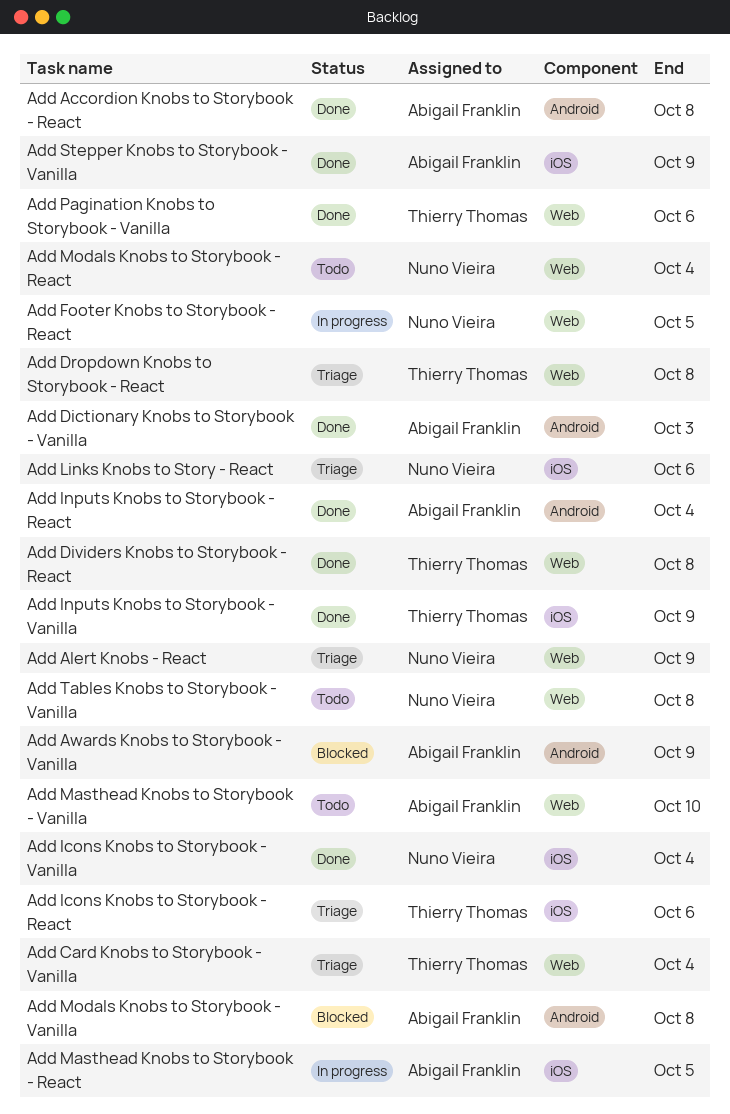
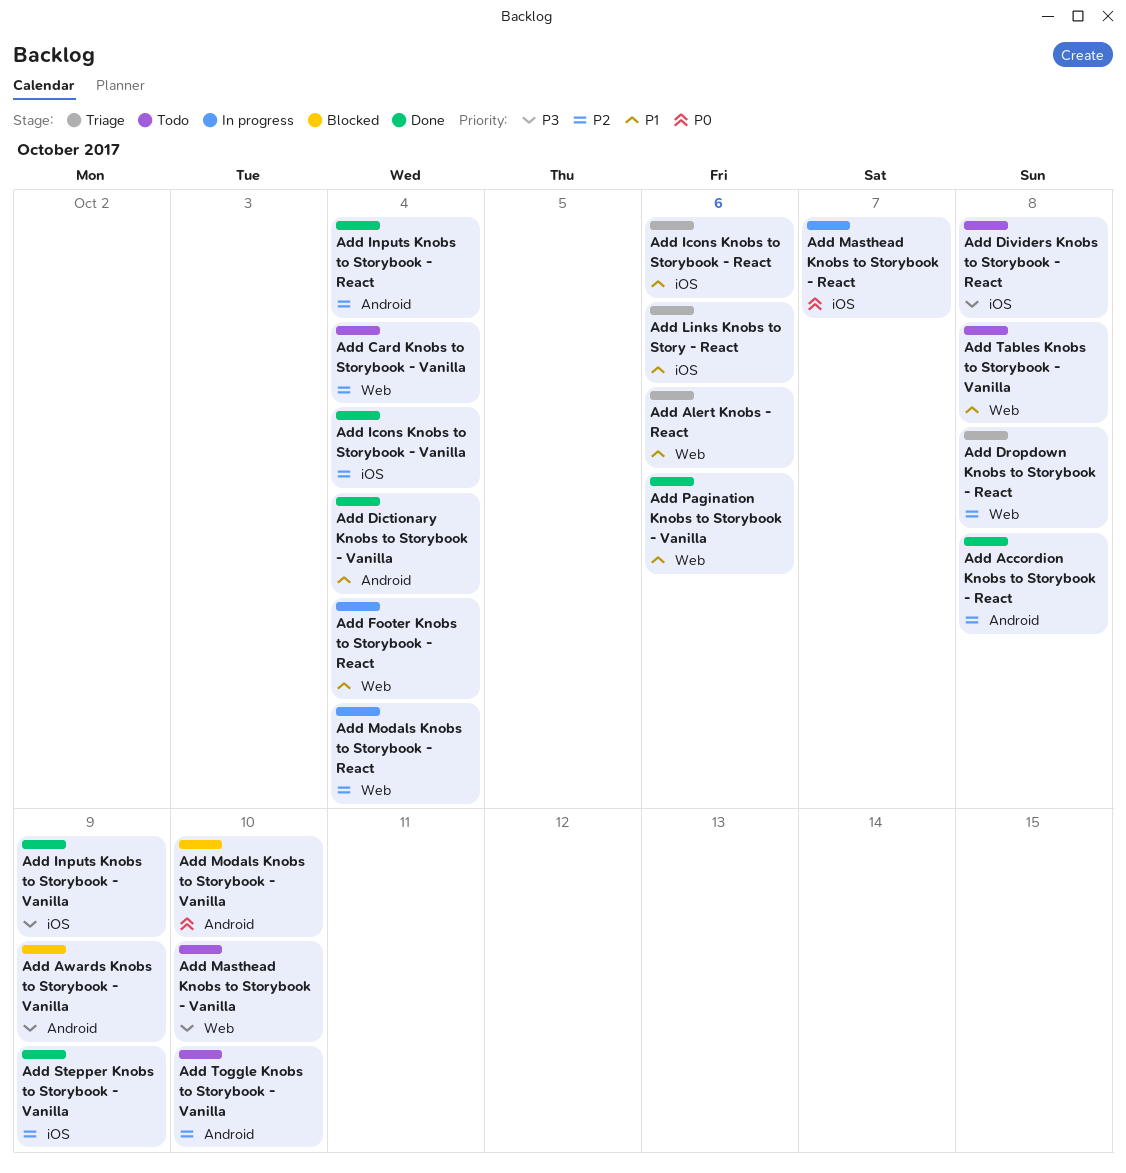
Add Alert Knobs - React, due: Oct 9 -> Oct 6
Add Card Knobs to Storybook - Vanilla, status: Triage -> Todo
Add Dictionary Knobs to Storybook - Vanilla, due: Oct 3 -> Oct 4
Add Dividers Knobs to Storybook - React, status: Done -> Todo
Add Dividers Knobs to Storybook - React, label: Web -> iOS
Add Footer Knobs to Storybook - React, due: Oct 5 -> Oct 4
Add Masthead Knobs to Storybook - React, due: Oct 5 -> Oct 7
Add Modals Knobs to Storybook - React, status: Todo -> In progress
Add Modals Knobs to Storybook - Vanilla, due: Oct 8 -> Oct 10
Add Toggle Knobs to Storybook - Vanilla: none -> present

